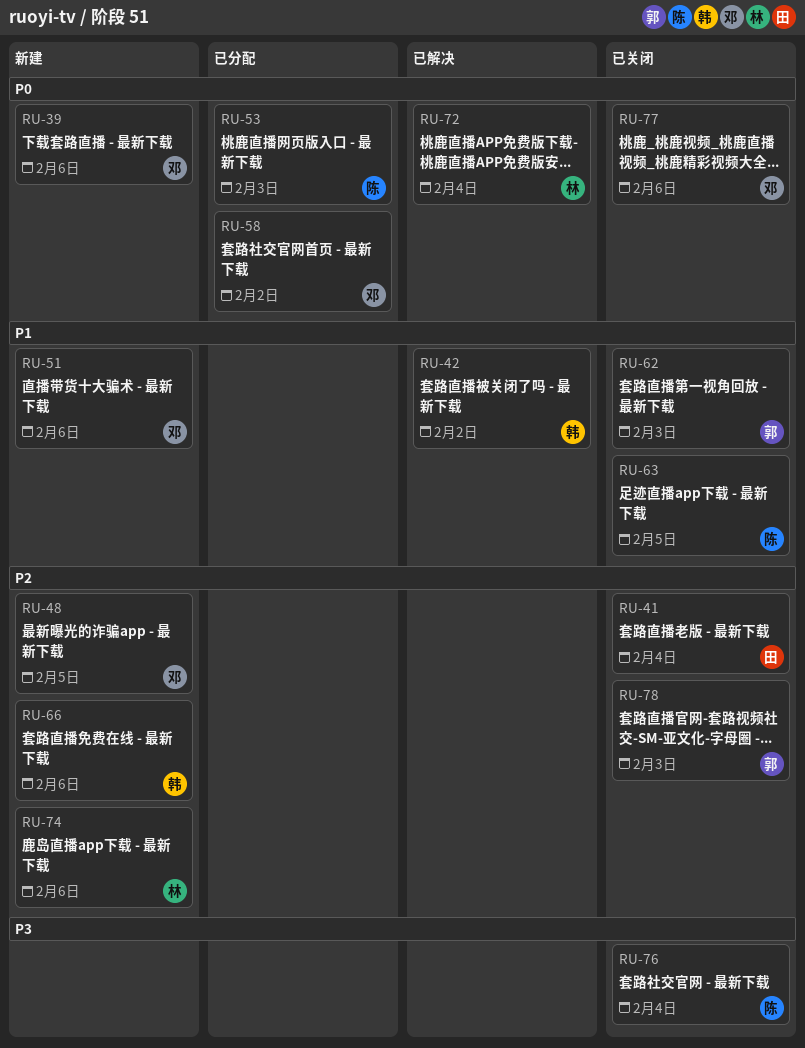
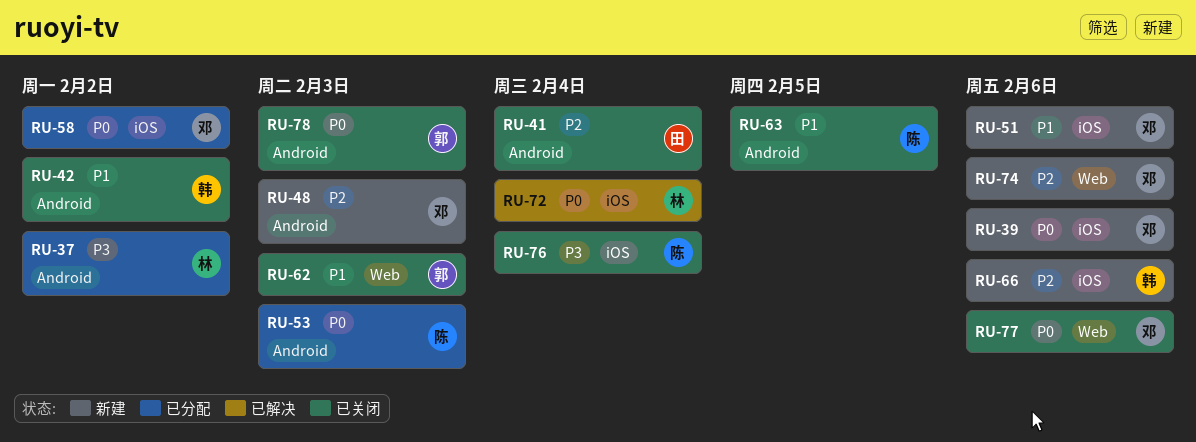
RU-37: none -> present
RU-42, status: 已解决 -> 已关闭
RU-48, due: Feb 5 -> Feb 3
RU-74, owner: 林 -> 邓
RU-78, priority: P2 -> P0

